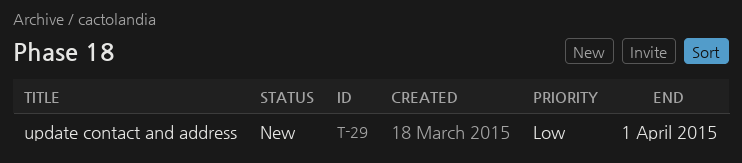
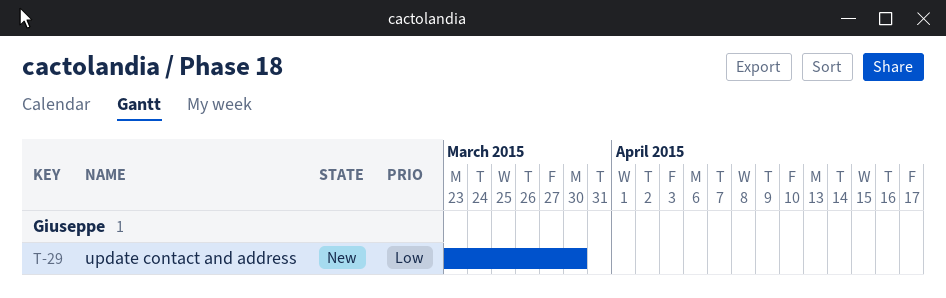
T-29, due: Apr 1 -> Mar 30

